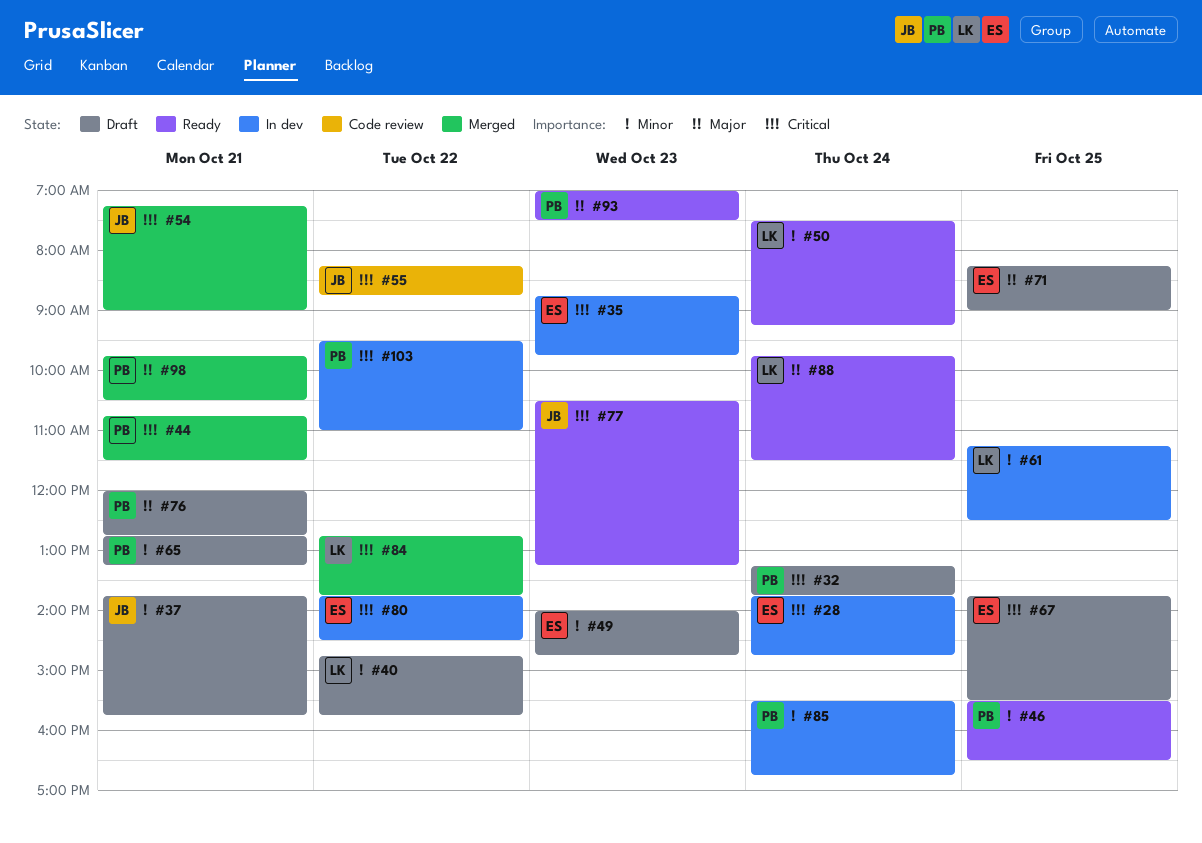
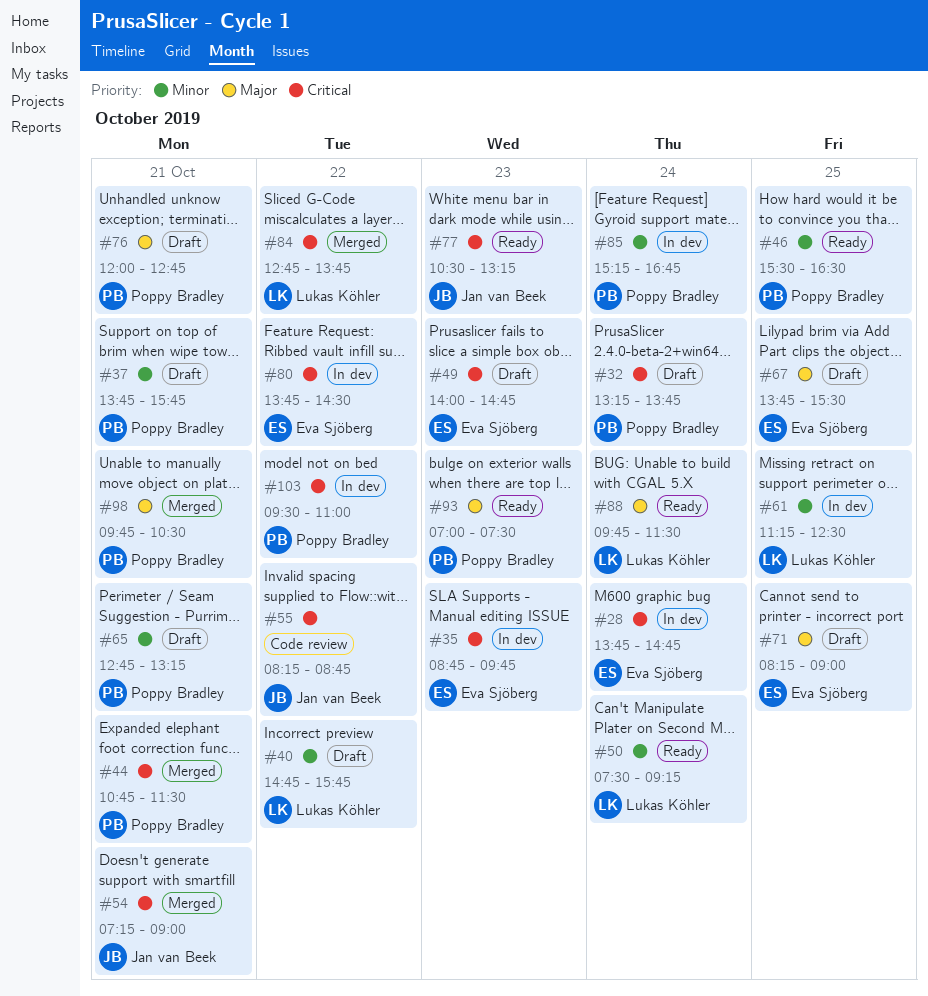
#37, owner: Jan van Beek -> Poppy Bradley
#49, priority: Minor -> Critical
#67, priority: Critical -> Major
#85, begins: 15:30 -> 15:15

